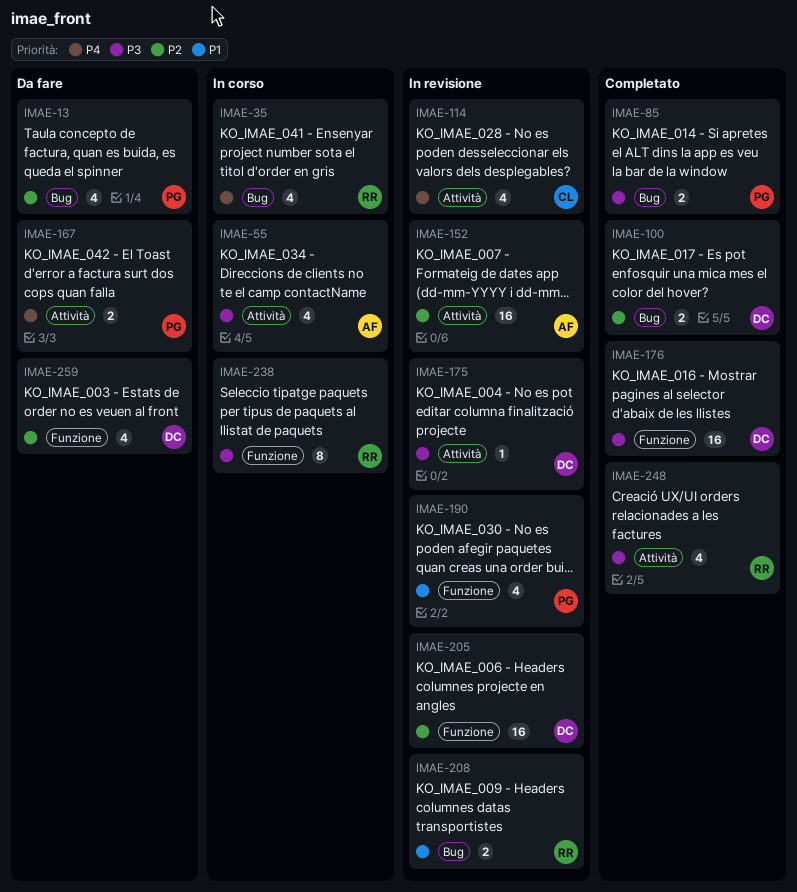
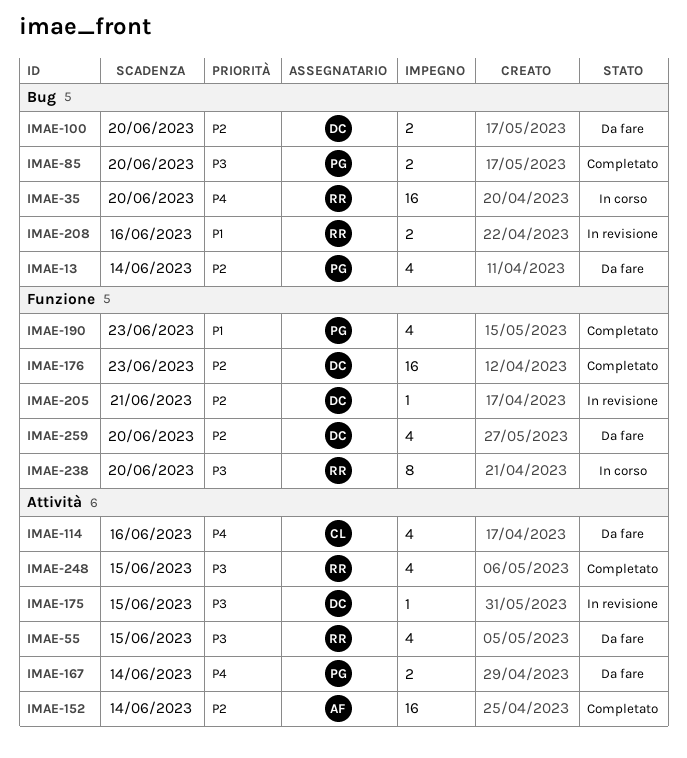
IMAE-35, estimate: 4 -> 16
IMAE-55, status: In corso -> Da fare
IMAE-55, owner: AF -> RR
IMAE-100, status: Completato -> Da fare
IMAE-114, status: In revisione -> Da fare
IMAE-152, status: In revisione -> Completato
IMAE-176, priority: P3 -> P2
IMAE-190, status: In revisione -> Completato
IMAE-205, estimate: 16 -> 1

